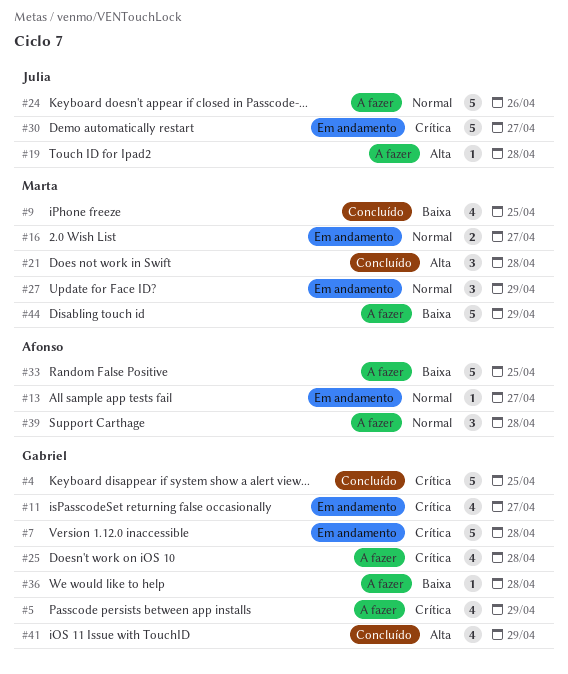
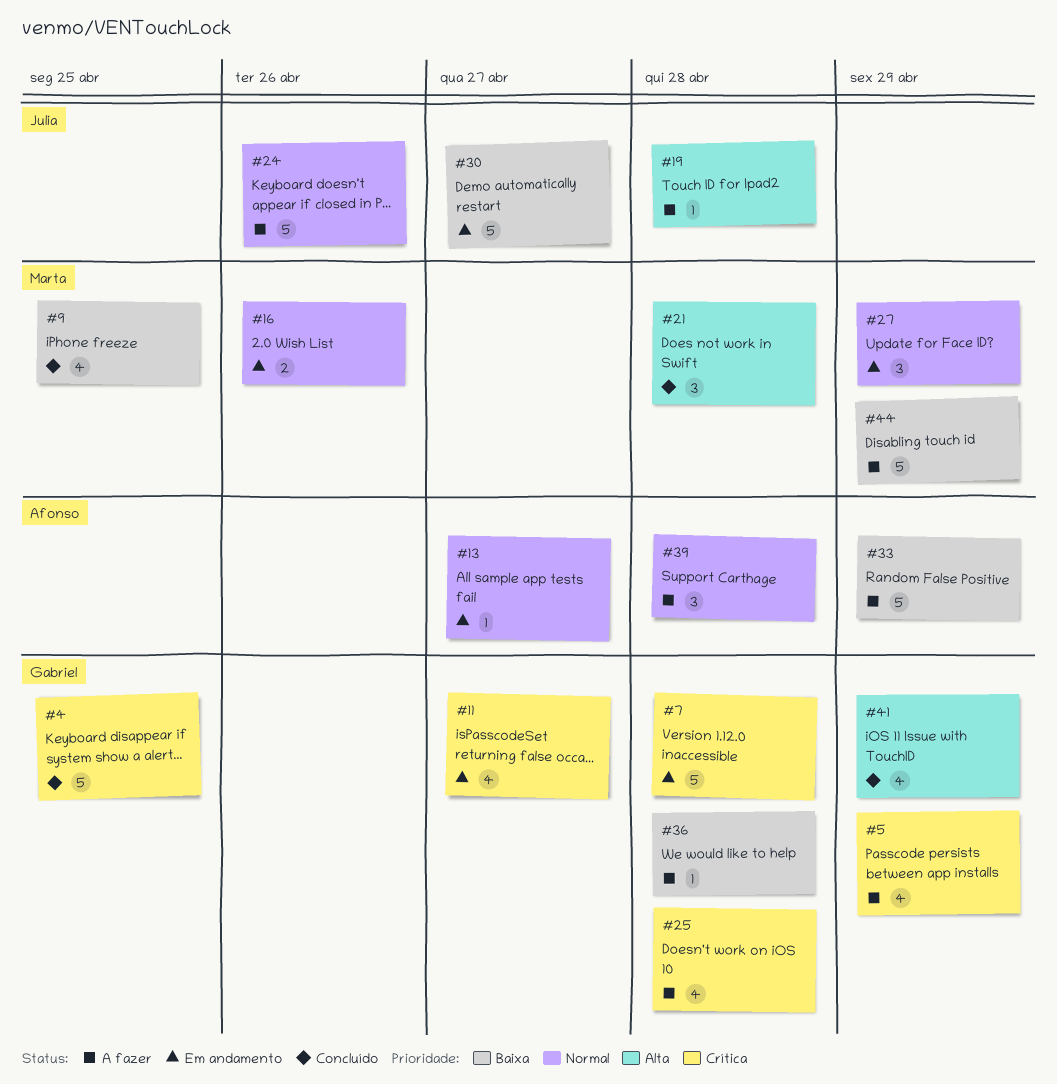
#16, due: Apr 27 -> Apr 26
#30, priority: Crítica -> Baixa
#33, due: Apr 25 -> Apr 29

